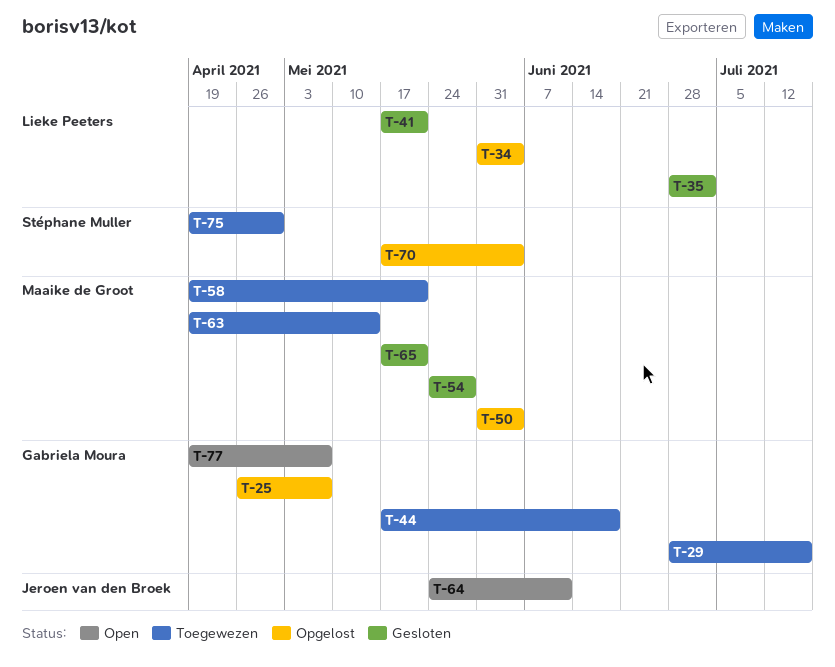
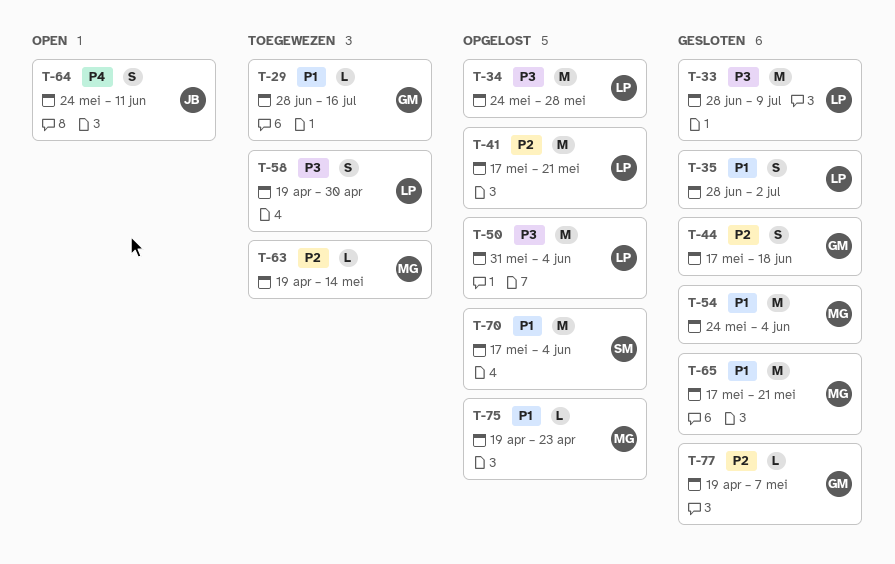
T-25: present -> none
T-33: none -> present
T-34, start: May 31 -> May 24
T-34, due: Jun 4 -> May 28
T-41, status: Gesloten -> Opgelost
T-44, status: Toegewezen -> Gesloten
T-50, owner: Maaike de Groot -> Lieke Peeters
T-54, due: May 28 -> Jun 4
T-58, owner: Maaike de Groot -> Lieke Peeters
T-58, due: May 21 -> Apr 30
T-75, status: Toegewezen -> Opgelost
T-75, owner: Stéphane Muller -> Maaike de Groot
T-75, due: Apr 30 -> Apr 23
T-77, status: Open -> Gesloten

